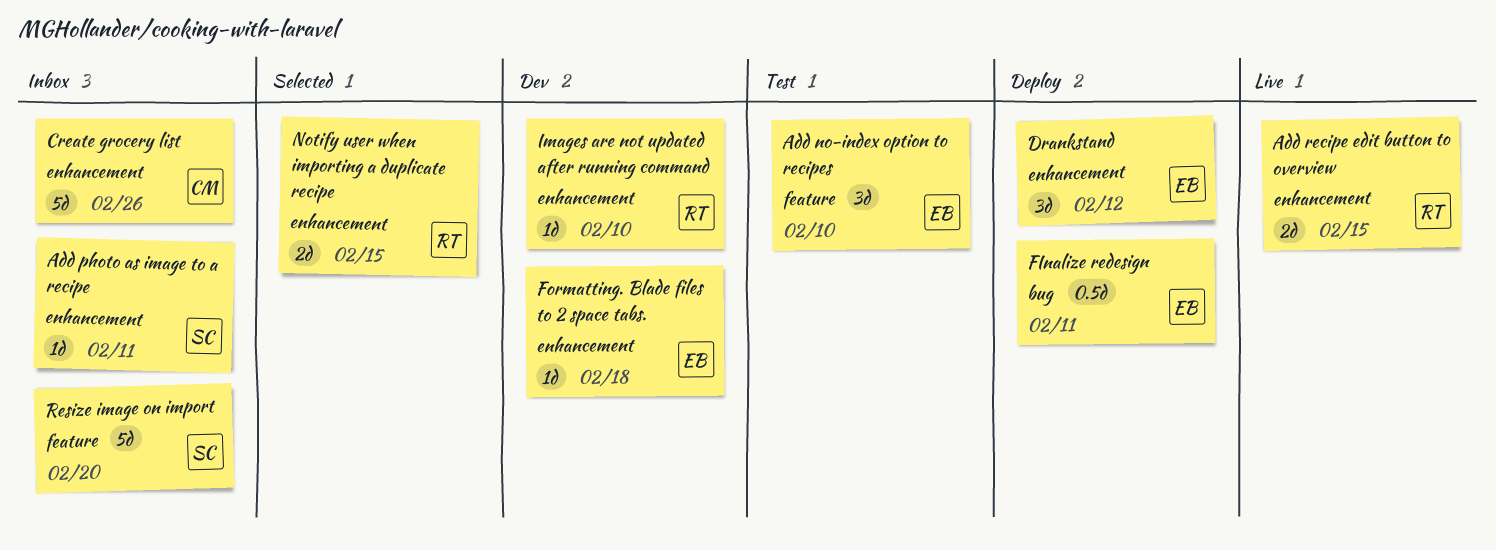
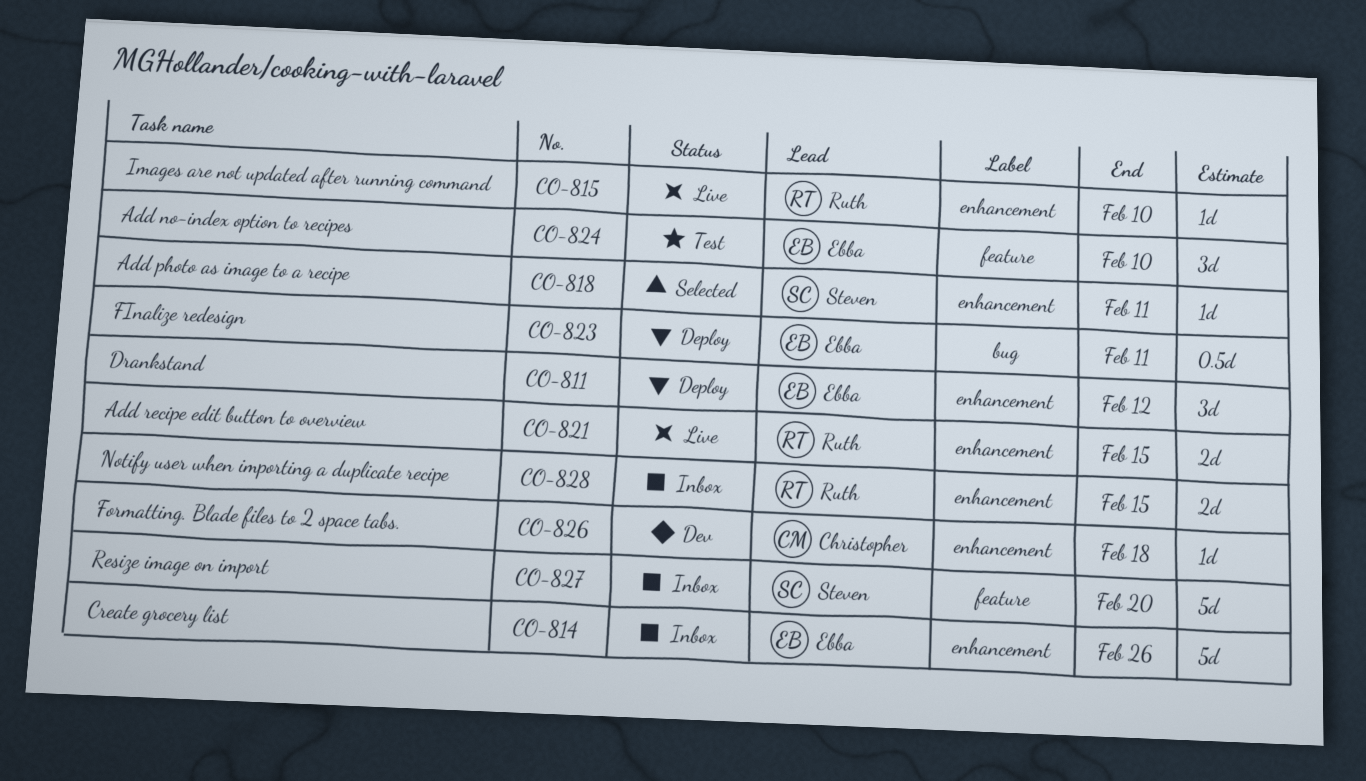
Add photo as image to a recipe, status: Inbox -> Selected
Create grocery list, owner: Christopher -> Ebba
Formatting. Blade files to 2 space tabs., owner: Ebba -> Christopher
Images are not updated after running command, status: Dev -> Live
Notify user when importing a duplicate recipe, status: Selected -> Inbox

